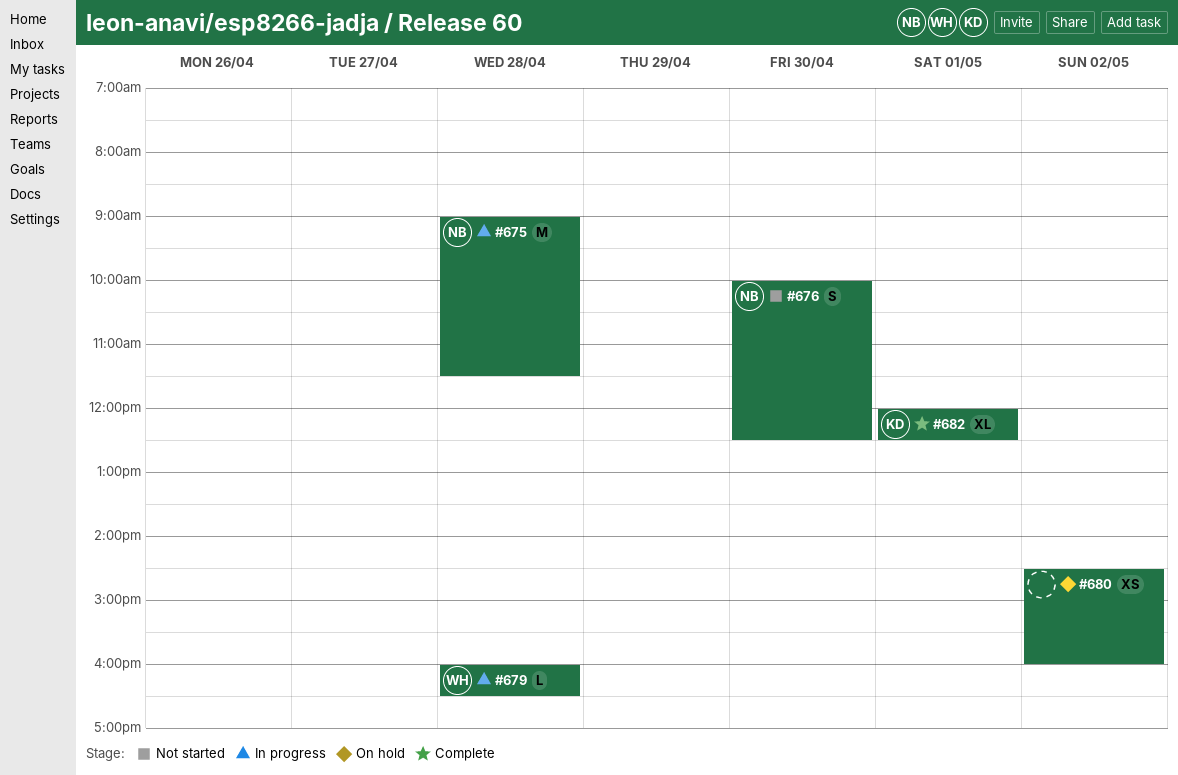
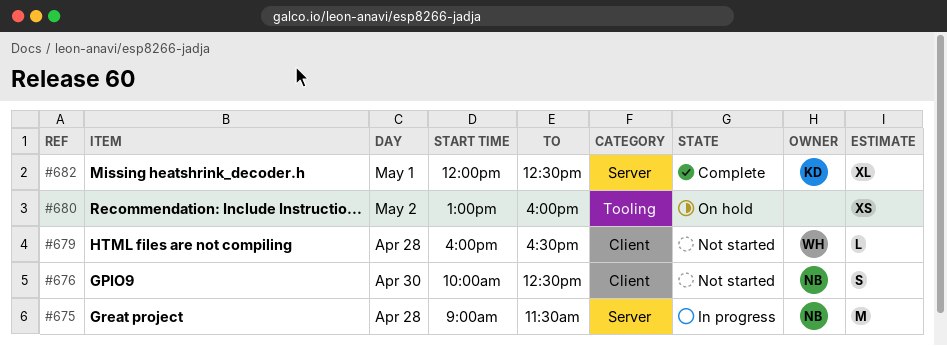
#679, status: In progress -> Not started
#680, begins: 14:30 -> 13:00

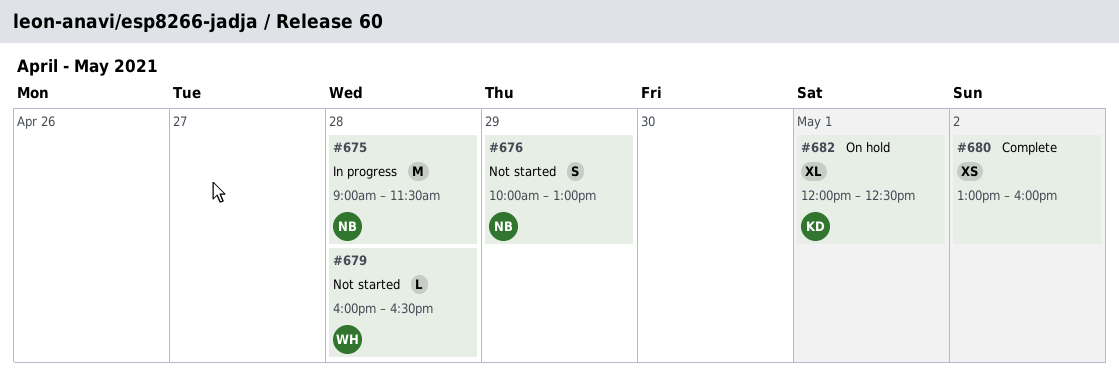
#676, day: Apr 30 -> Apr 29
#676, ends: 12:30 -> 13:00
#680, status: On hold -> Complete
#682, status: Complete -> On hold

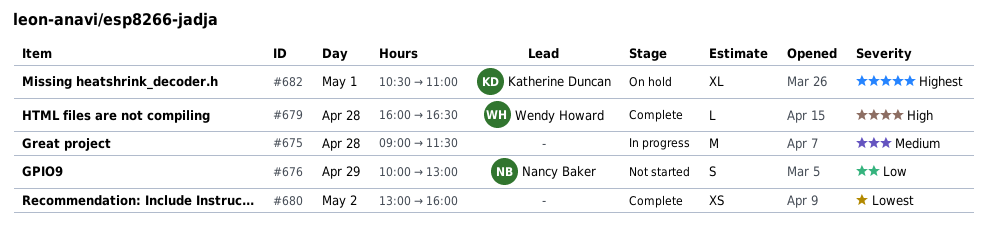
#675, owner: Nancy Baker -> none
#679, status: Not started -> Complete
#682, begins: 12:00 -> 10:30
#682, ends: 12:30 -> 11:00

